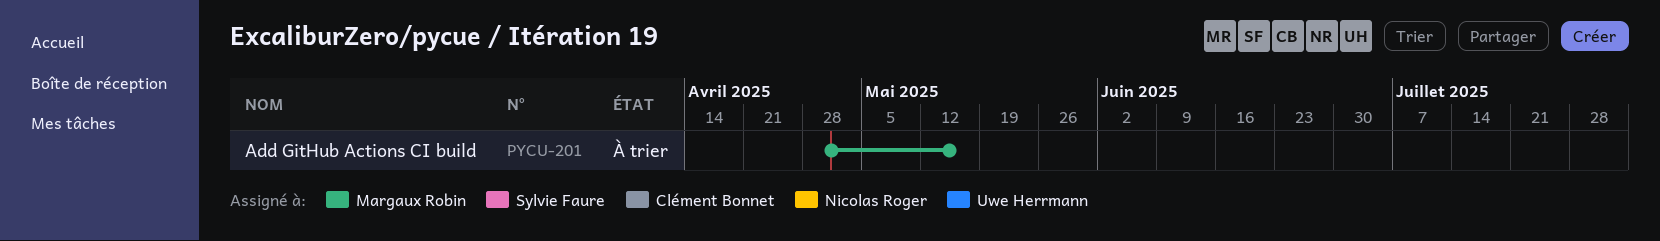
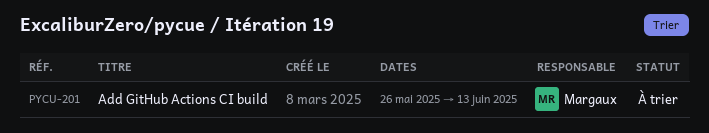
PYCU-201, start: Apr 28 -> May 26
PYCU-201, due: May 16 -> Jun 13

